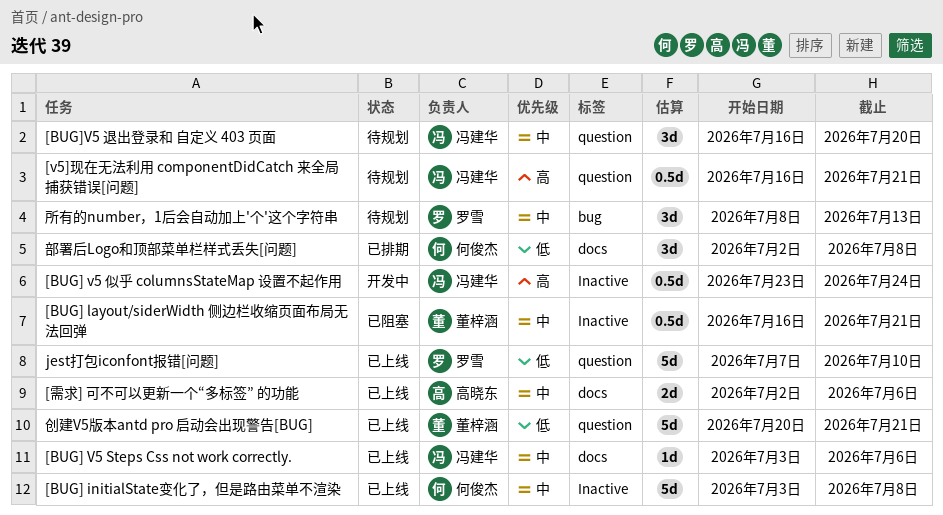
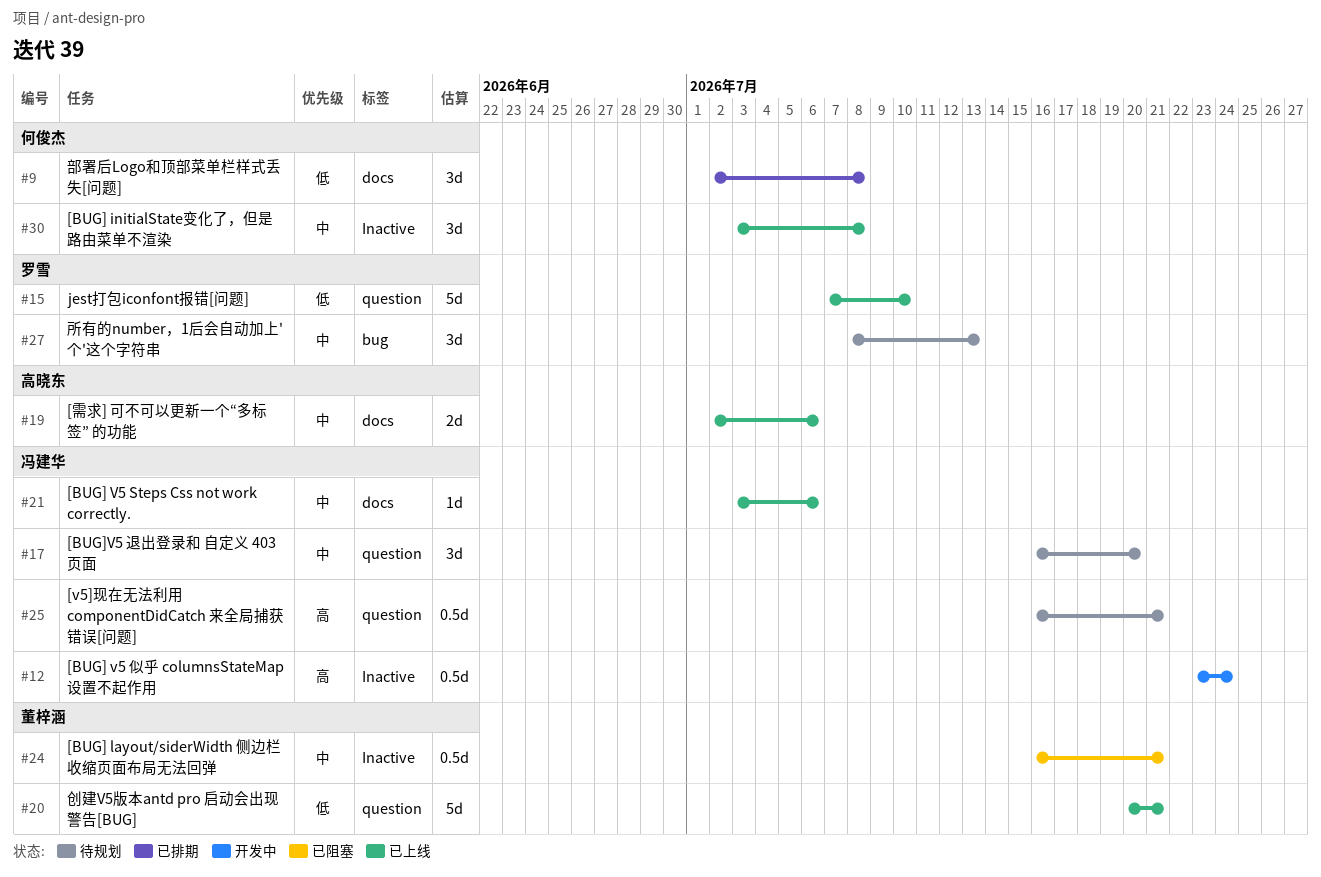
[BUG] initialState变化了，但是路由菜单不渲染, estimate: 5d -> 3d

